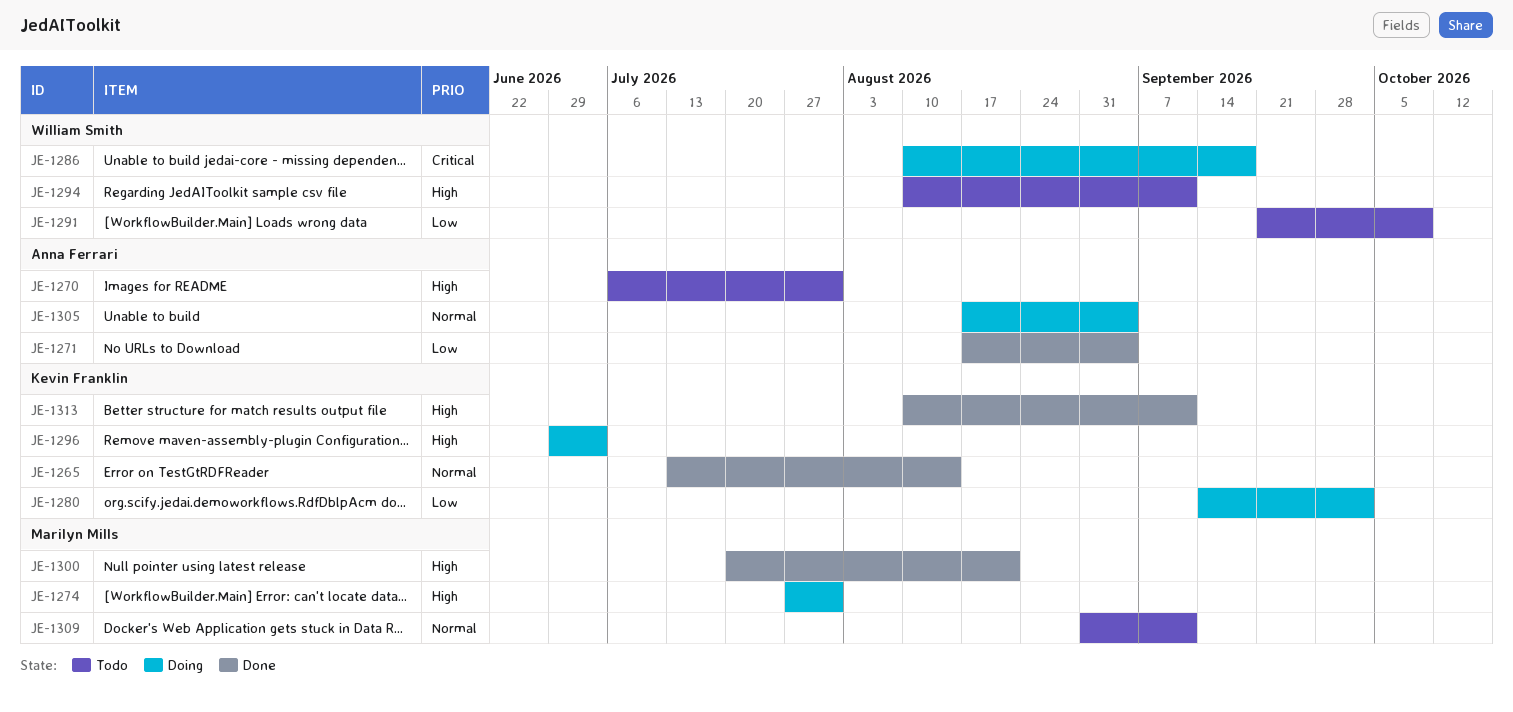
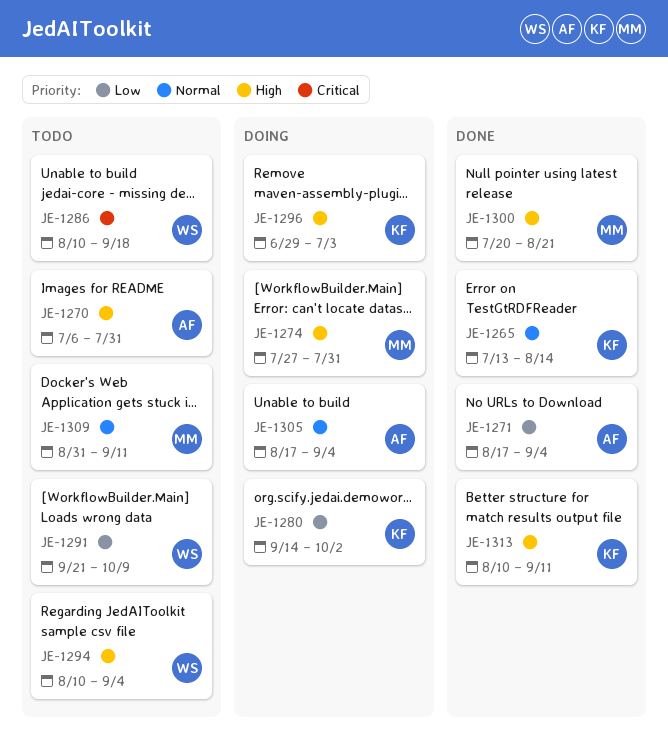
JE-1286, status: Doing -> Todo
JE-1294, due: Sep 11 -> Sep 4

